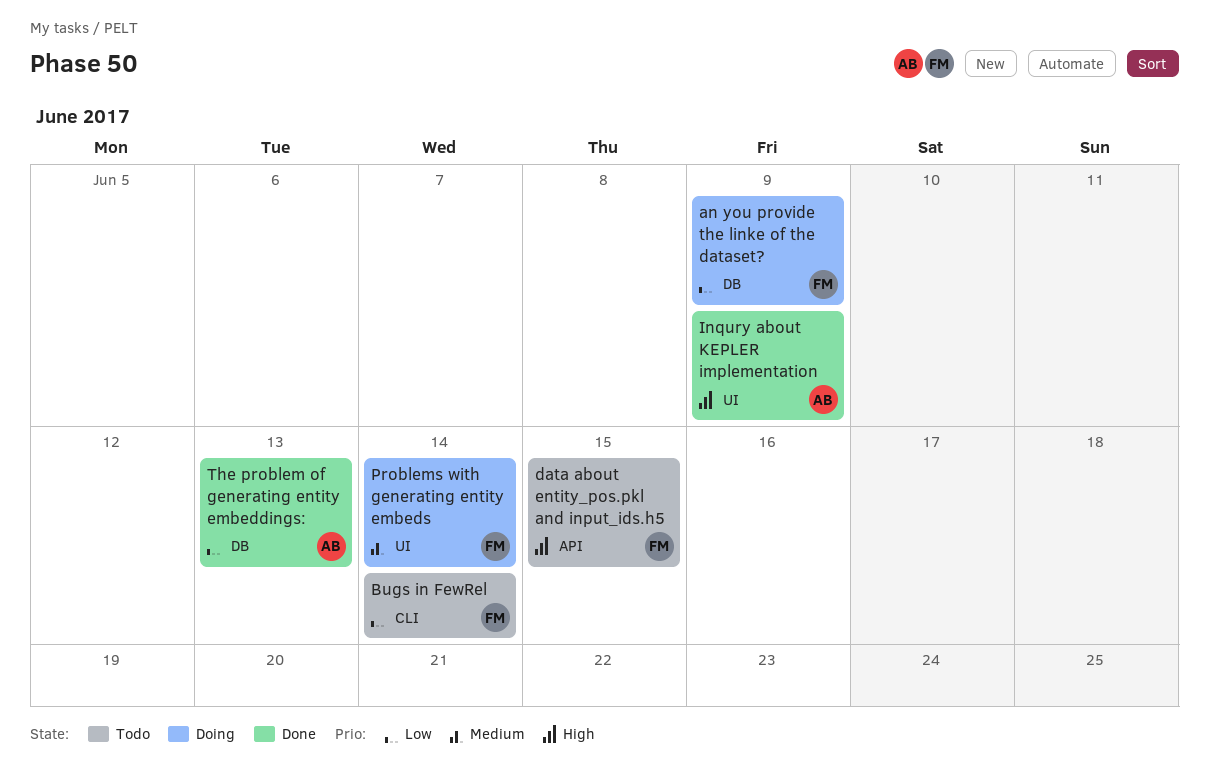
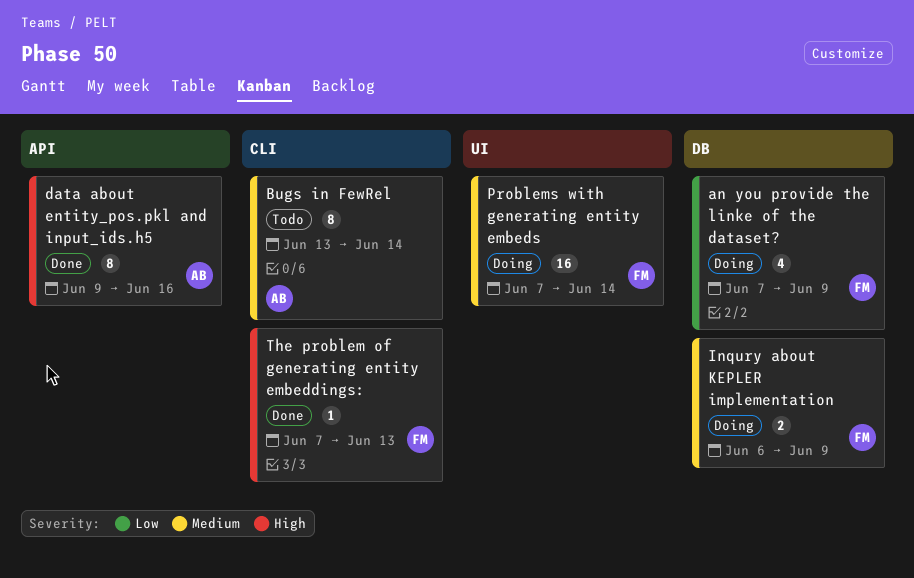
Bugs in FewRel, owner: FM -> AB
Bugs in FewRel, priority: Low -> Medium
data about entity_pos.pkl and input_ids.h5, status: Todo -> Done
data about entity_pos.pkl and input_ids.h5, owner: FM -> AB
data about entity_pos.pkl and input_ids.h5, due: Jun 15 -> Jun 16
Inqury about KEPLER implementation, status: Done -> Doing
Inqury about KEPLER implementation, owner: AB -> FM
Inqury about KEPLER implementation, priority: High -> Medium
Inqury about KEPLER implementation, label: UI -> DB
The problem of generating entity embeddings:, owner: AB -> FM
The problem of generating entity embeddings:, priority: Low -> High
The problem of generating entity embeddings:, label: DB -> CLI

